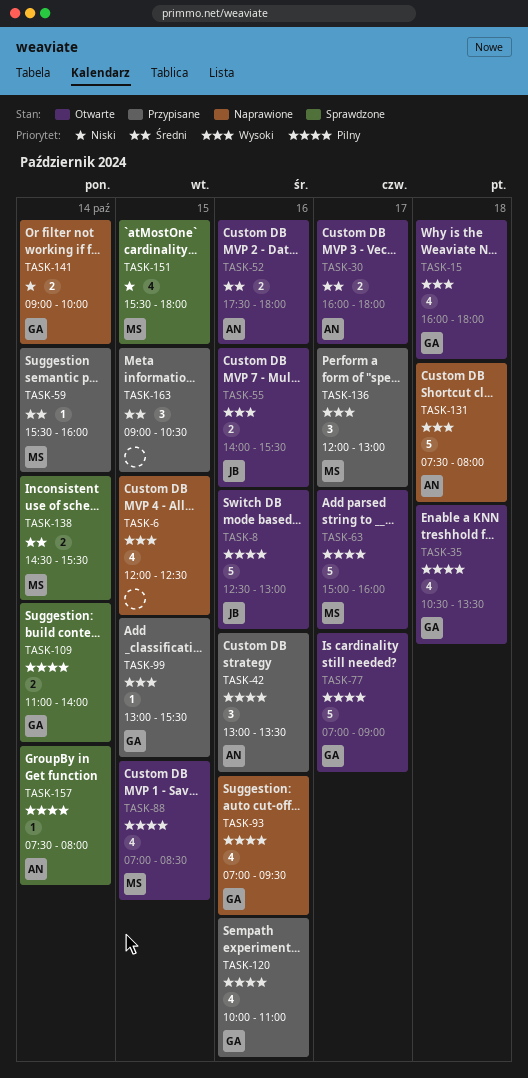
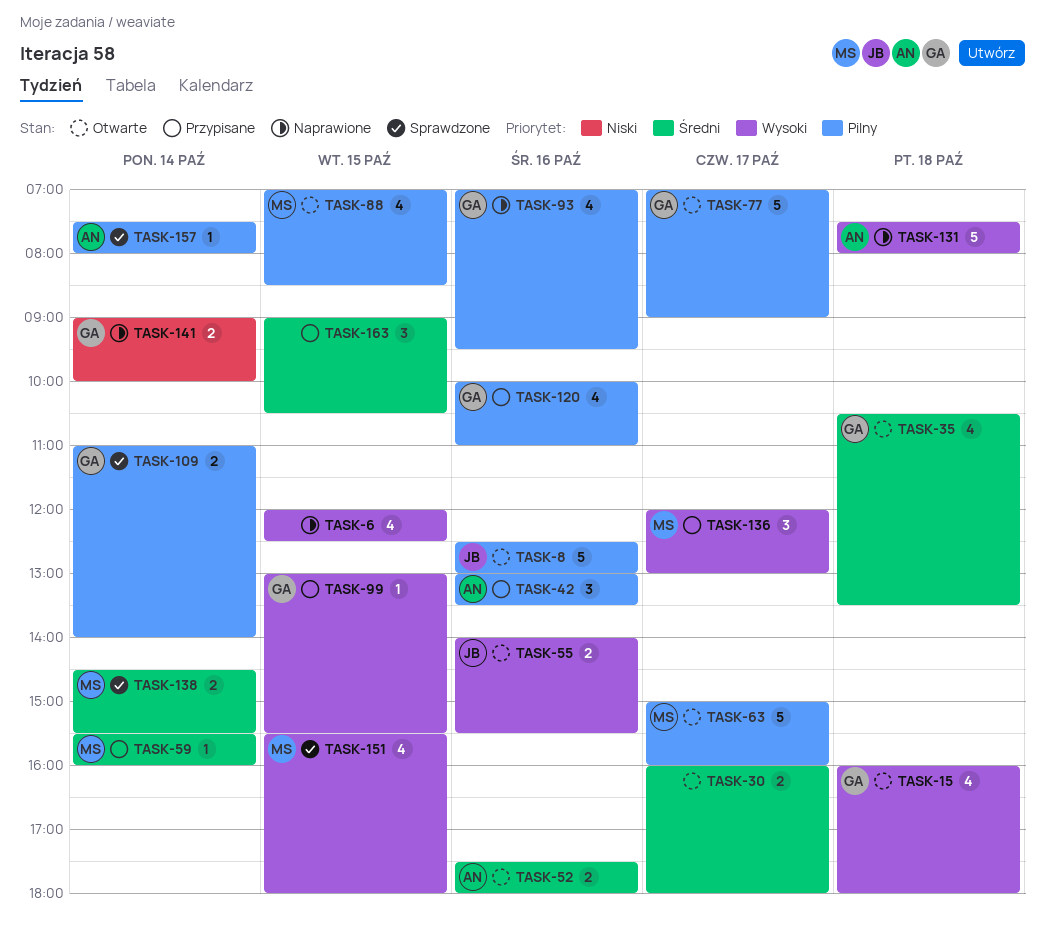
TASK-30, owner: AN -> none
TASK-35, priority: Pilny -> Średni
TASK-151, priority: Niski -> Wysoki

